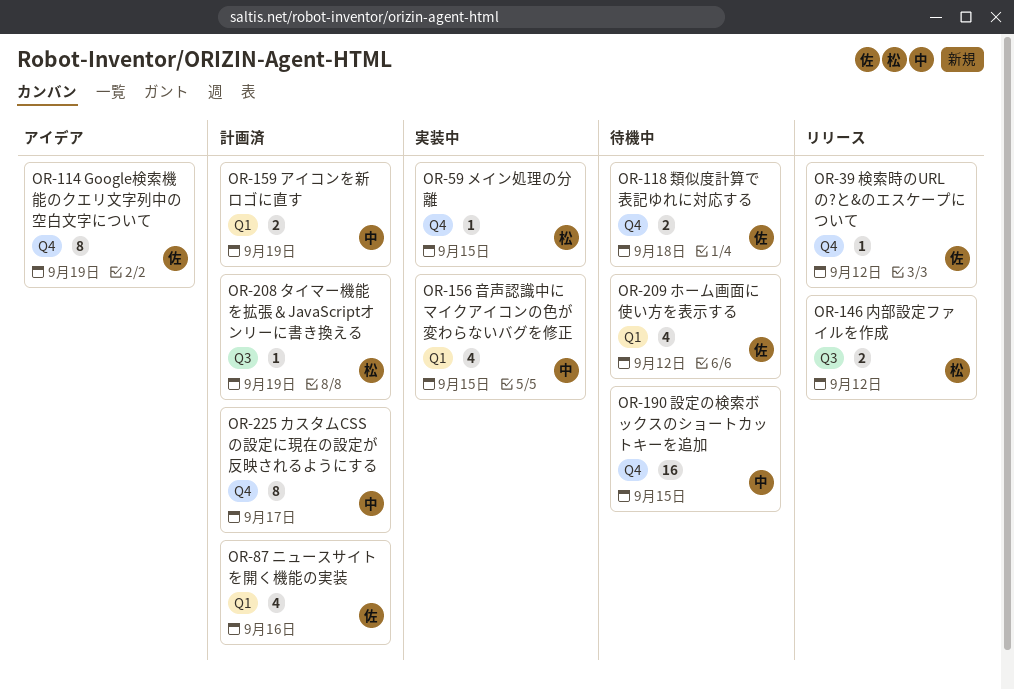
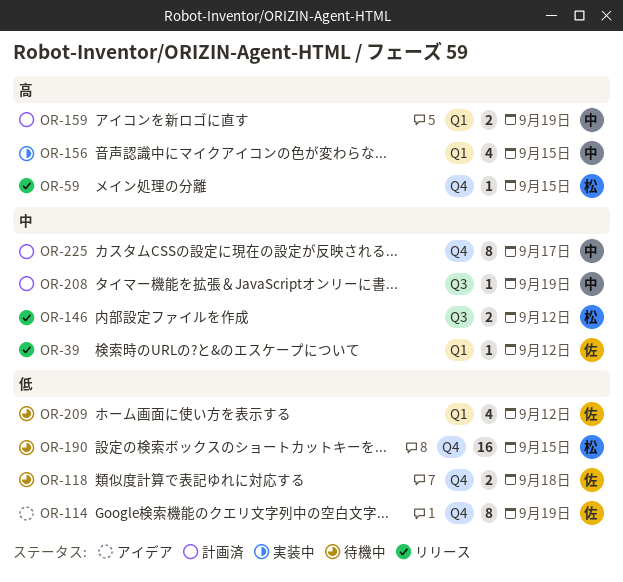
OR-39, label: Q4 -> Q1
OR-59, status: 実装中 -> リリース
OR-87: present -> none
OR-190, owner: 中 -> 松
OR-208, owner: 松 -> 中

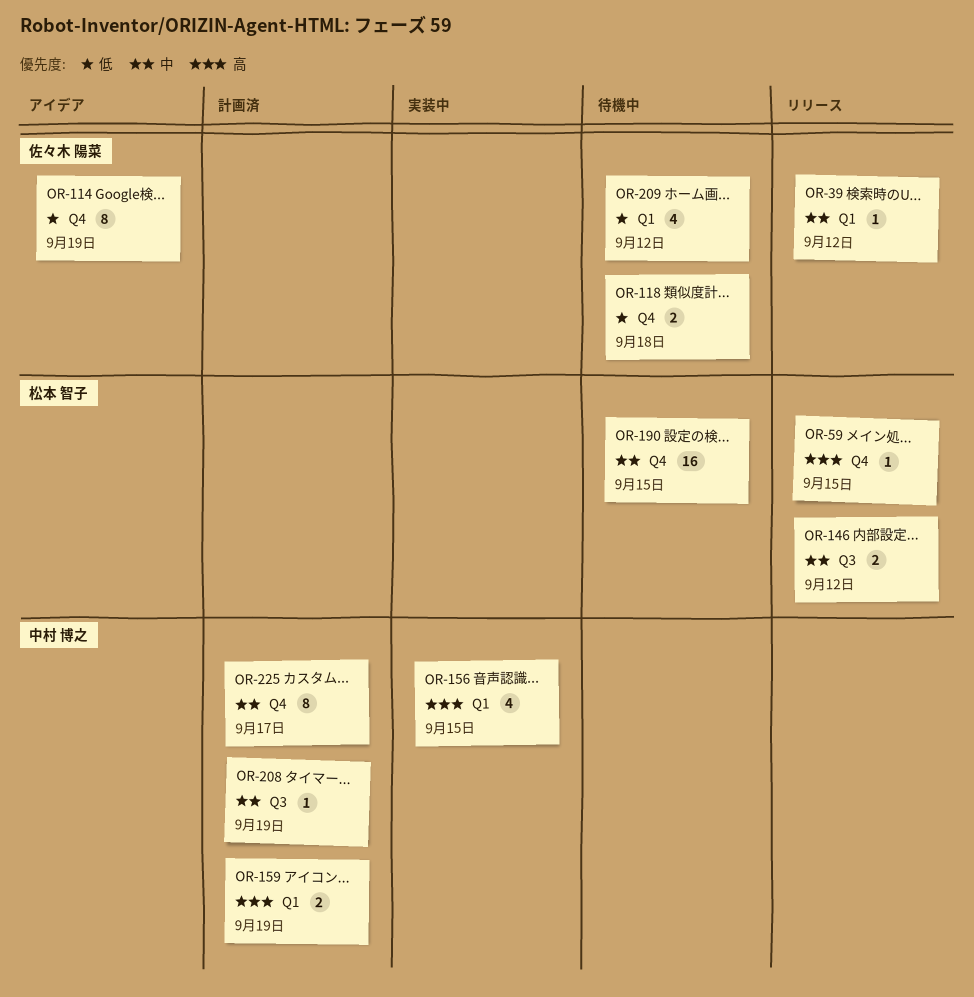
OR-190, priority: 低 -> 中

